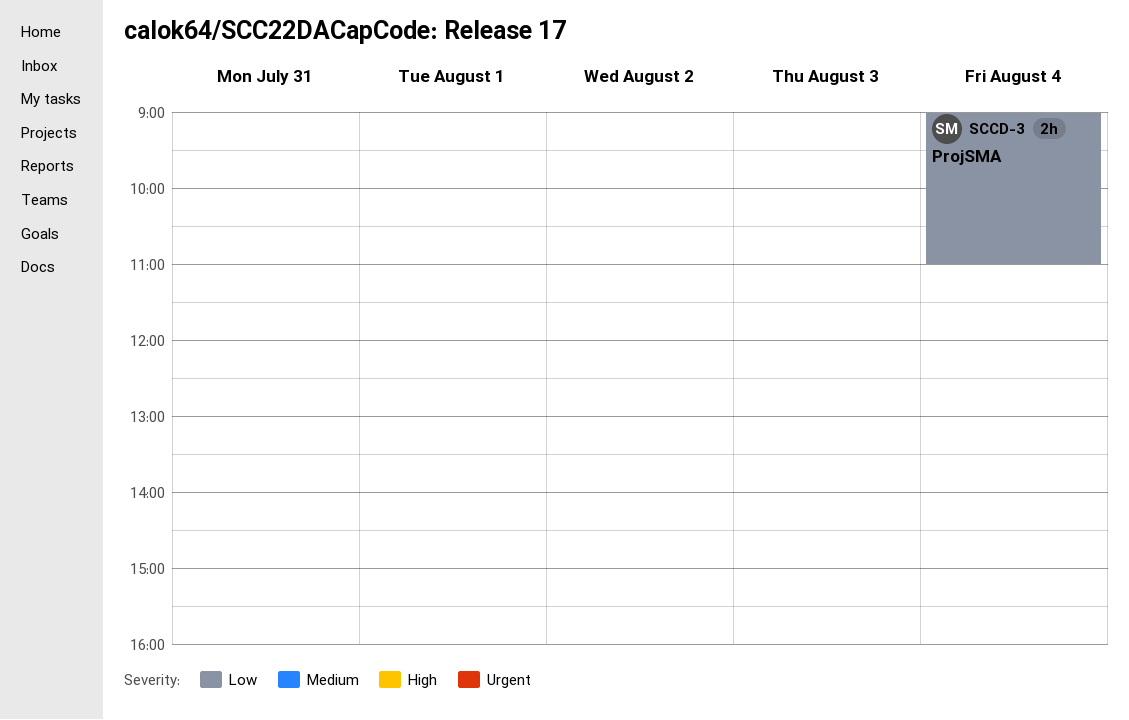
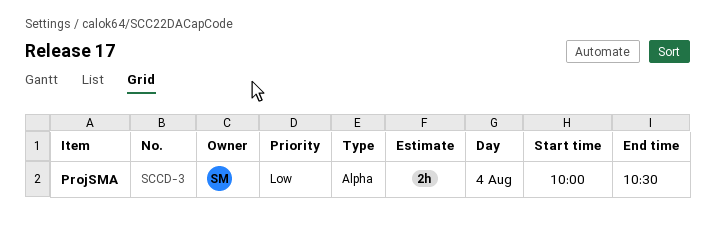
SCCD-3, begins: 09:00 -> 10:00
SCCD-3, ends: 11:00 -> 10:30

